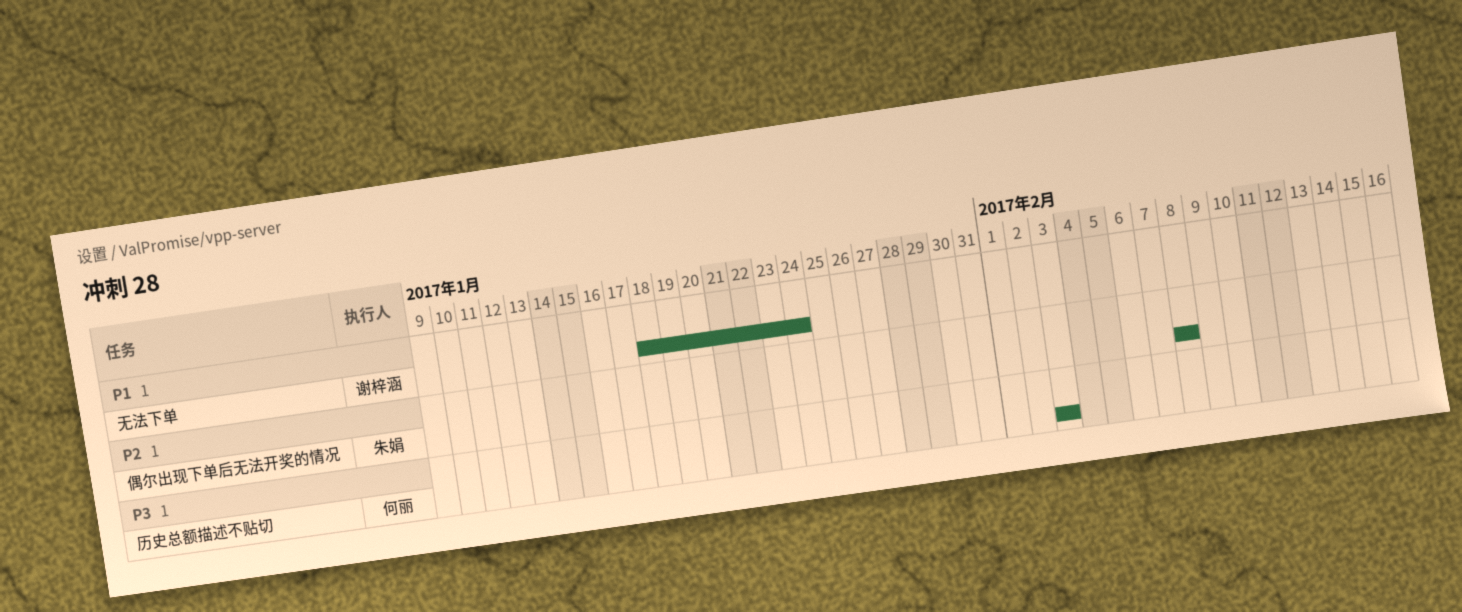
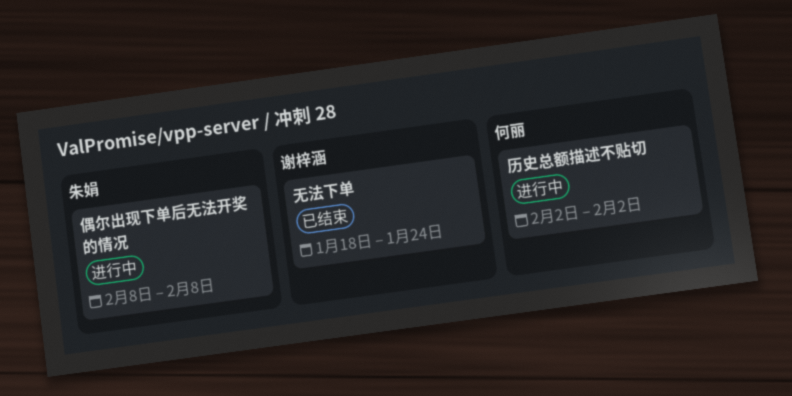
历史总额描述不贴切, start: Feb 3 -> Feb 2
历史总额描述不贴切, due: Feb 3 -> Feb 2

